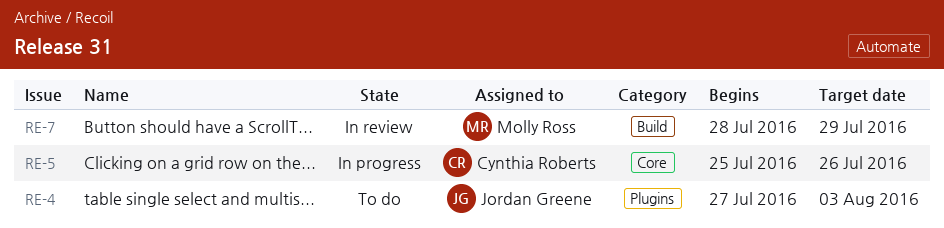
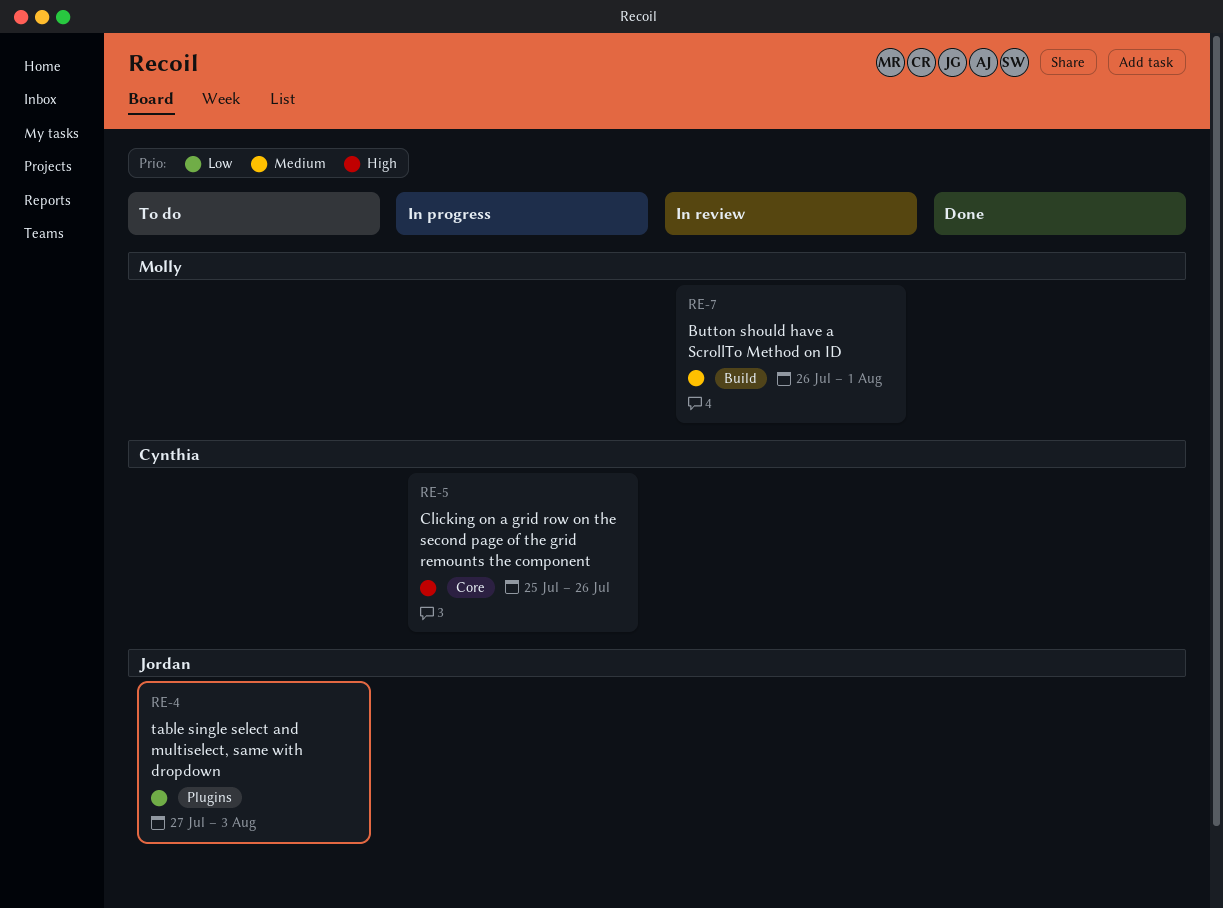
RE-7, start: Jul 28 -> Jul 26
RE-7, due: Jul 29 -> Aug 1

